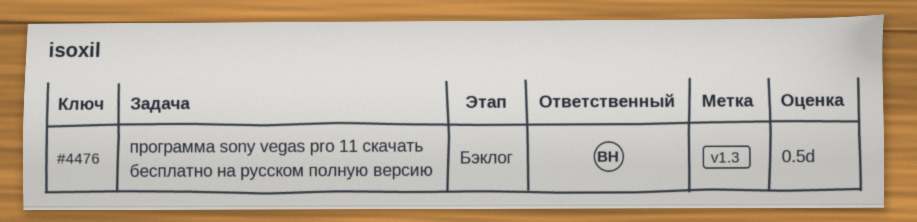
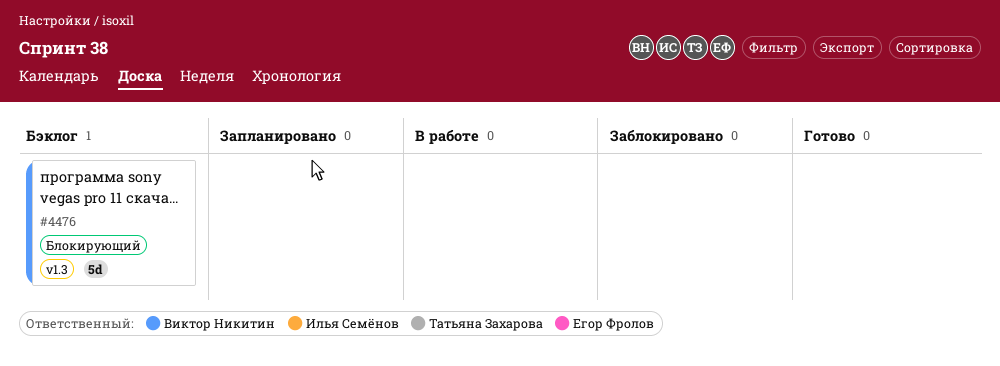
#4476, estimate: 0.5d -> 5d

